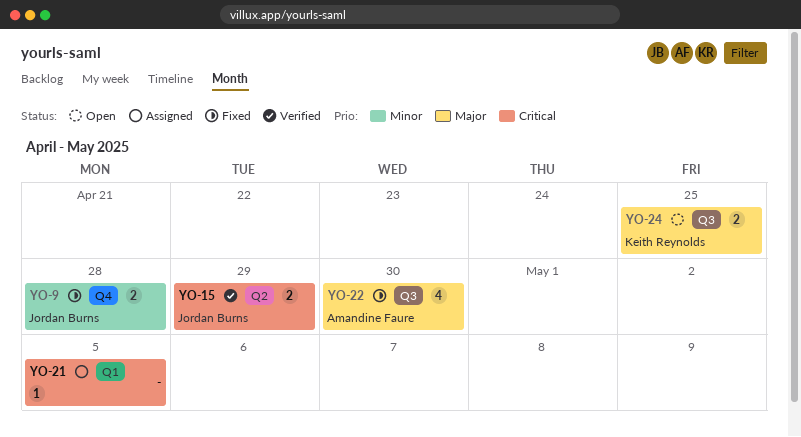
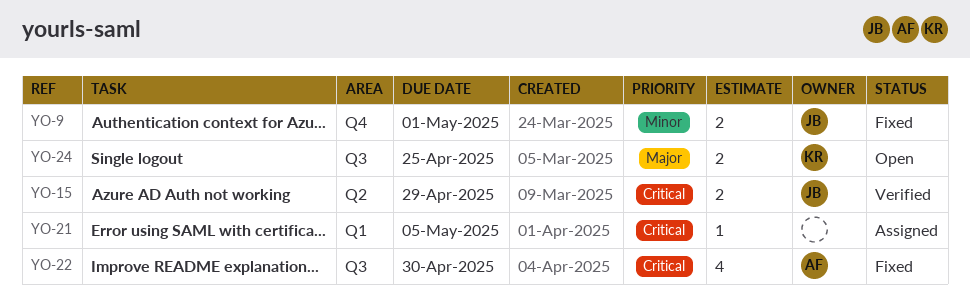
YO-9, due: Apr 28 -> May 1
YO-22, priority: Major -> Critical

